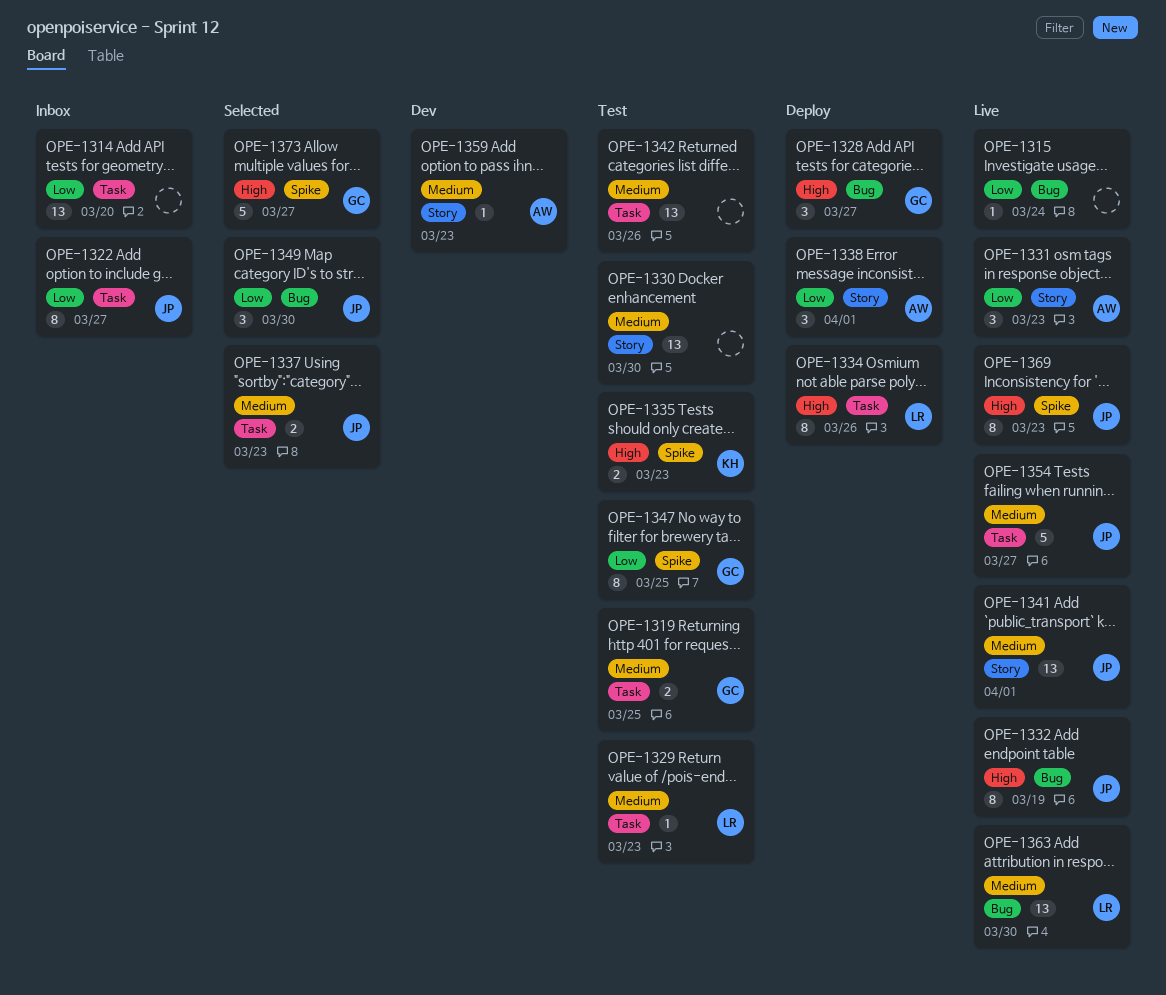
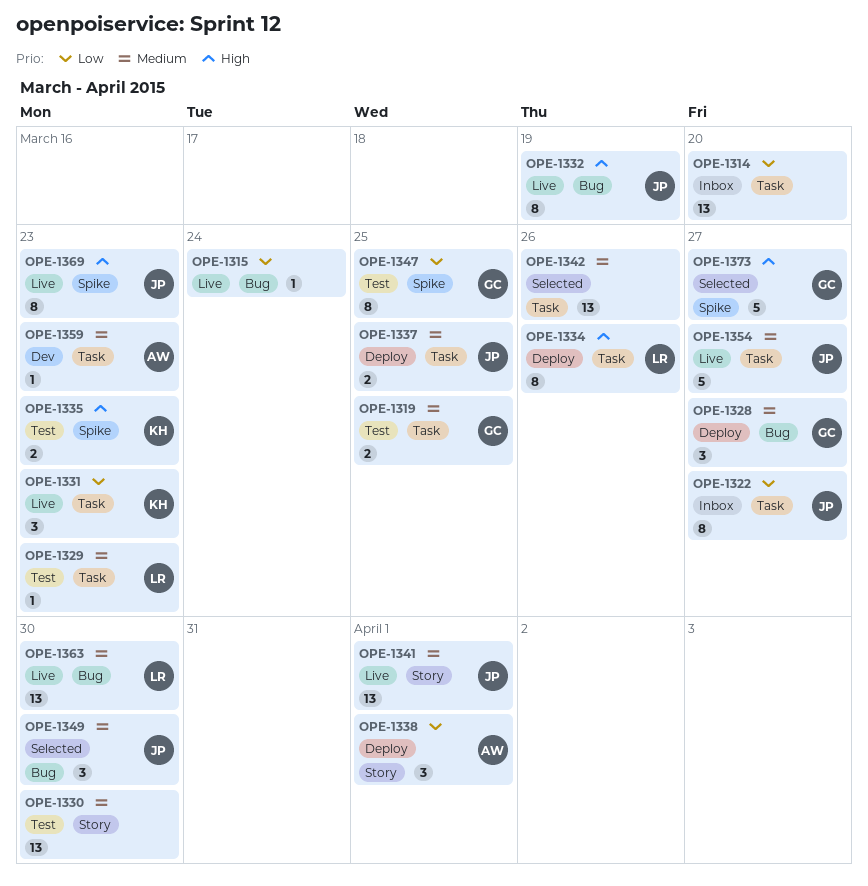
OPE-1328, priority: High -> Medium
OPE-1331, owner: AW -> KH
OPE-1331, label: Story -> Task
OPE-1337, status: Selected -> Deploy
OPE-1337, due: Mar 23 -> Mar 25
OPE-1342, status: Test -> Selected
OPE-1349, priority: Low -> Medium
OPE-1359, label: Story -> Task

